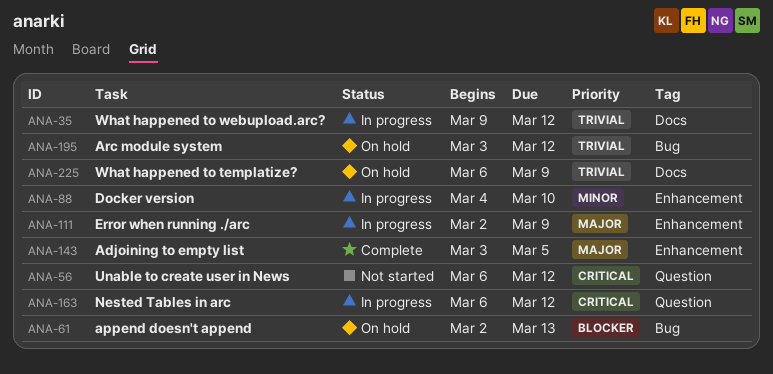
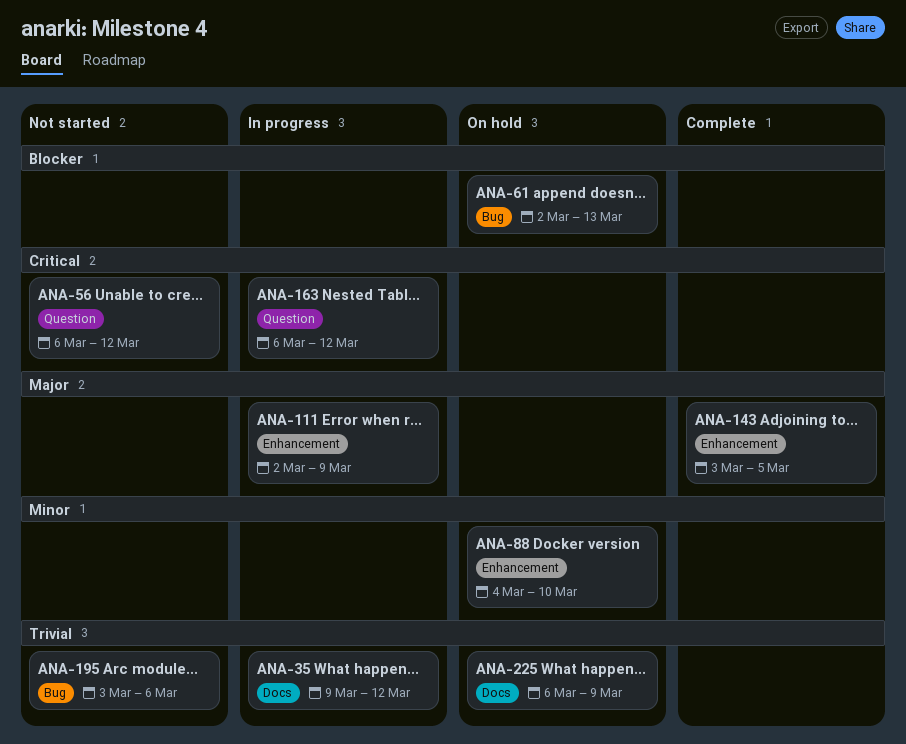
ANA-88, status: In progress -> On hold
ANA-195, status: On hold -> Not started
ANA-195, due: Mar 12 -> Mar 6

